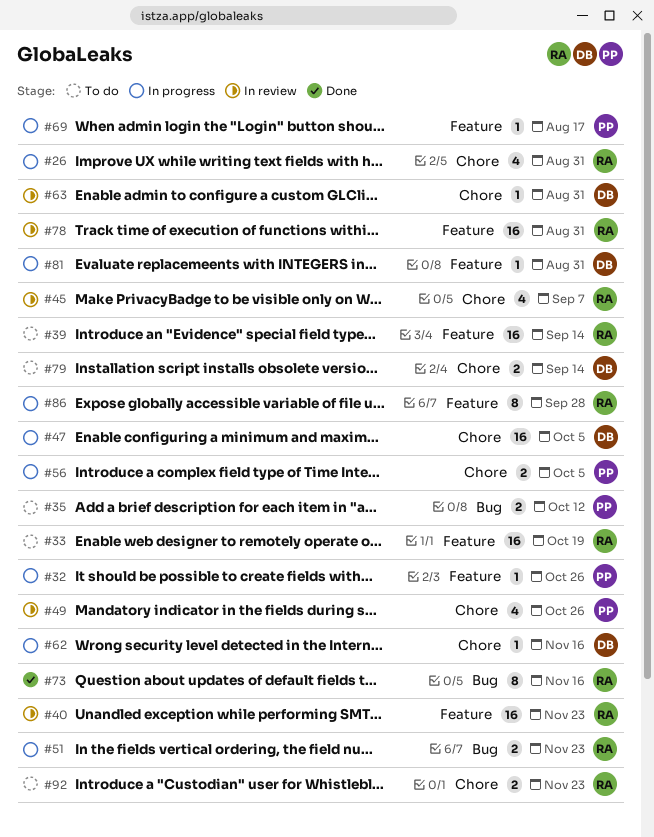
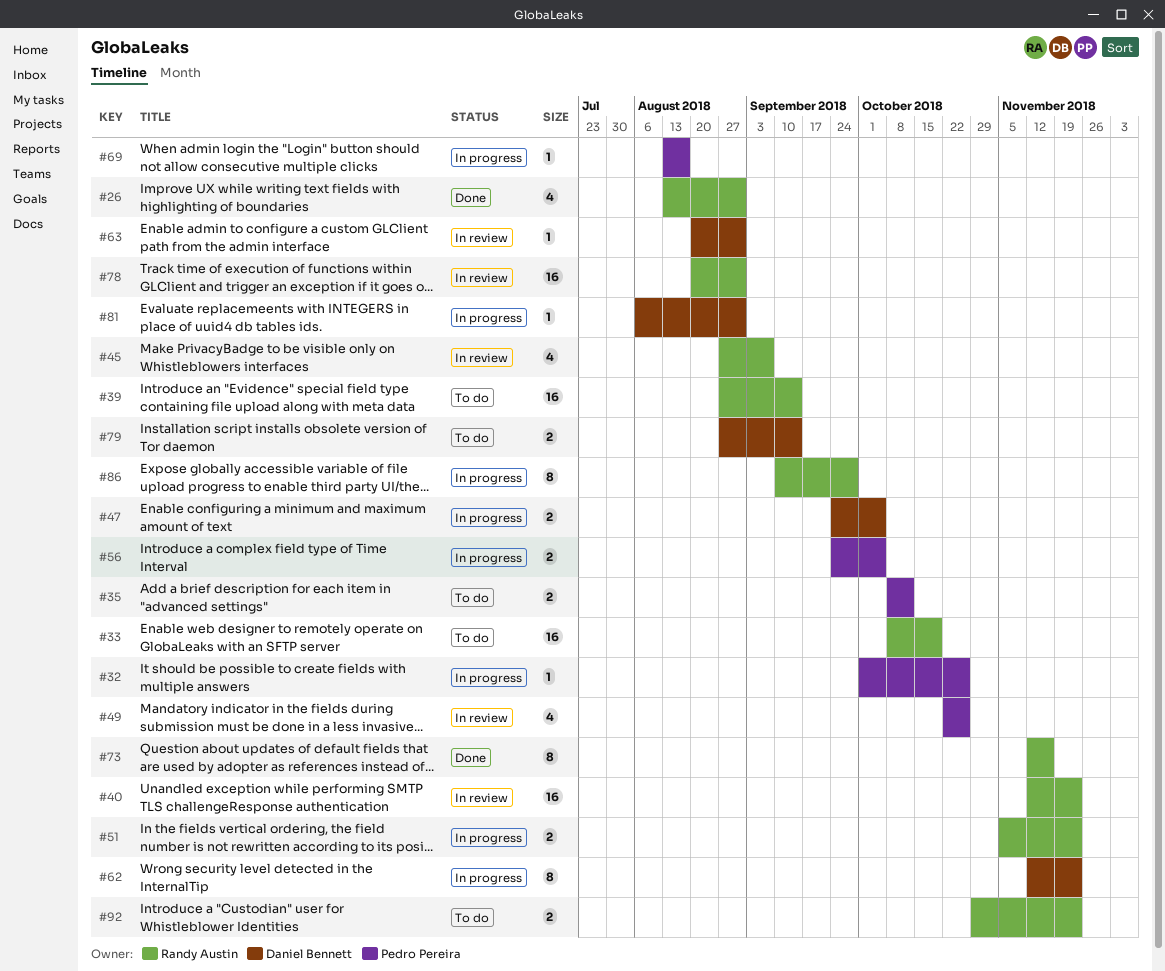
#26, status: In progress -> Done
#47, estimate: 16 -> 2
#62, estimate: 1 -> 8
#62, due: Nov 16 -> Nov 23

